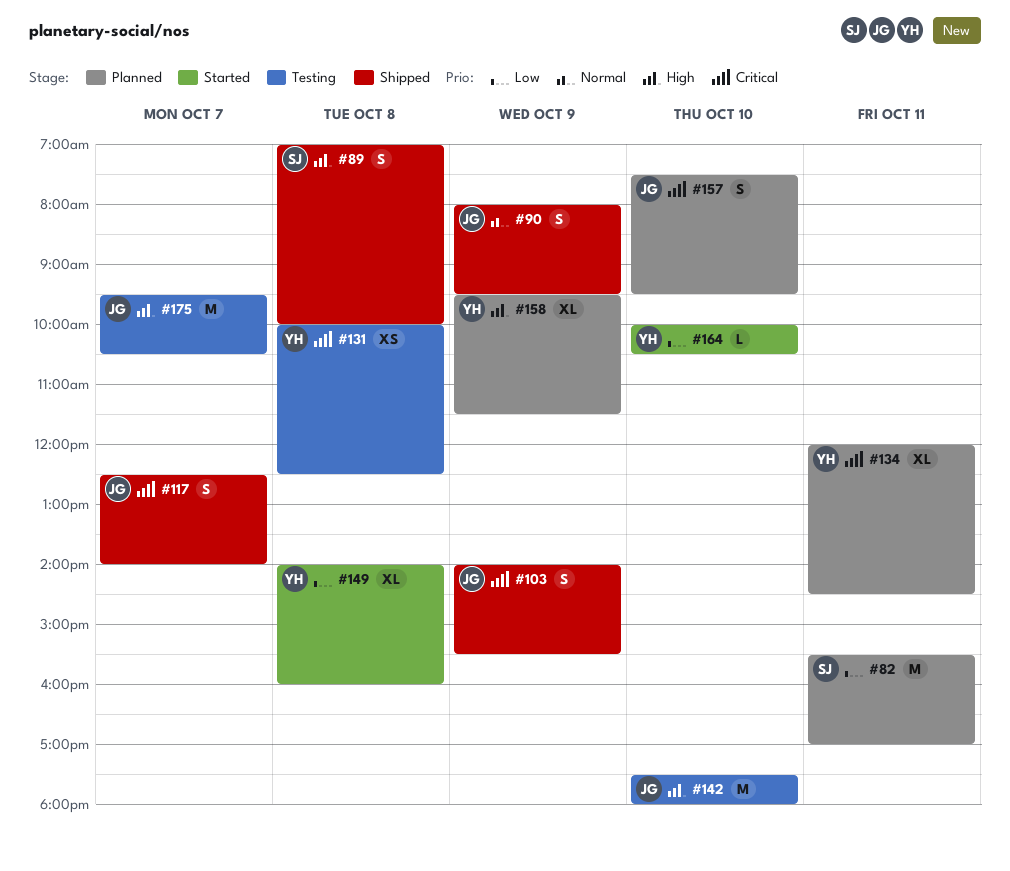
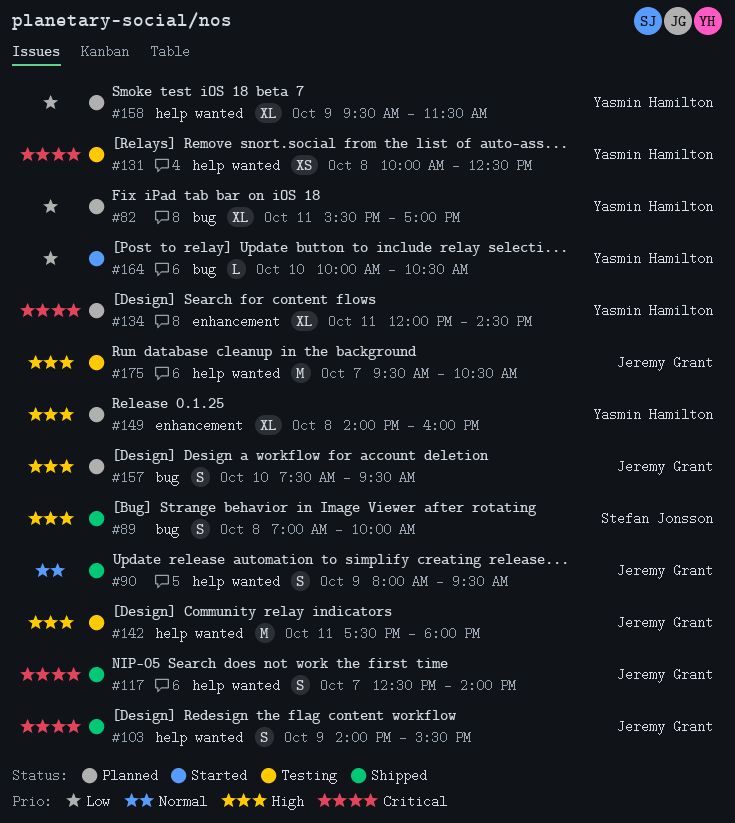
#82, owner: Stefan Jonsson -> Yasmin Hamilton
#82, estimate: M -> XL
#142, day: Oct 10 -> Oct 11
#149, status: Started -> Planned
#149, priority: Low -> High
#157, priority: Critical -> High
#158, priority: High -> Low

